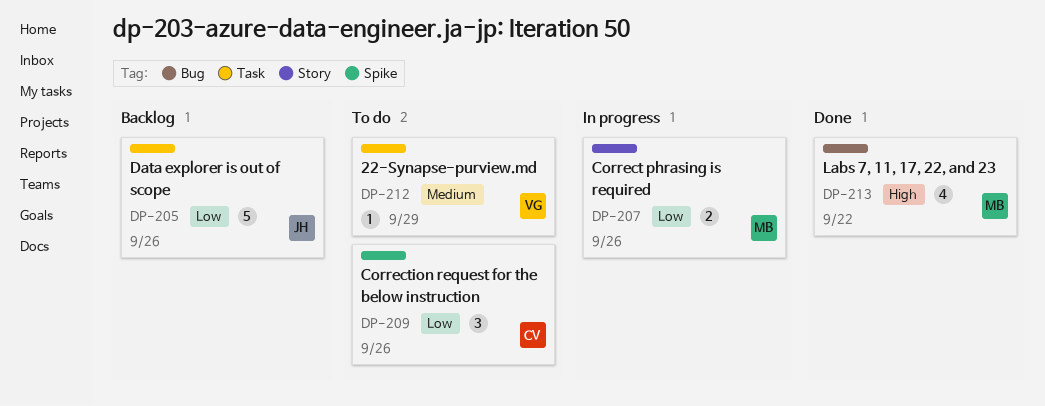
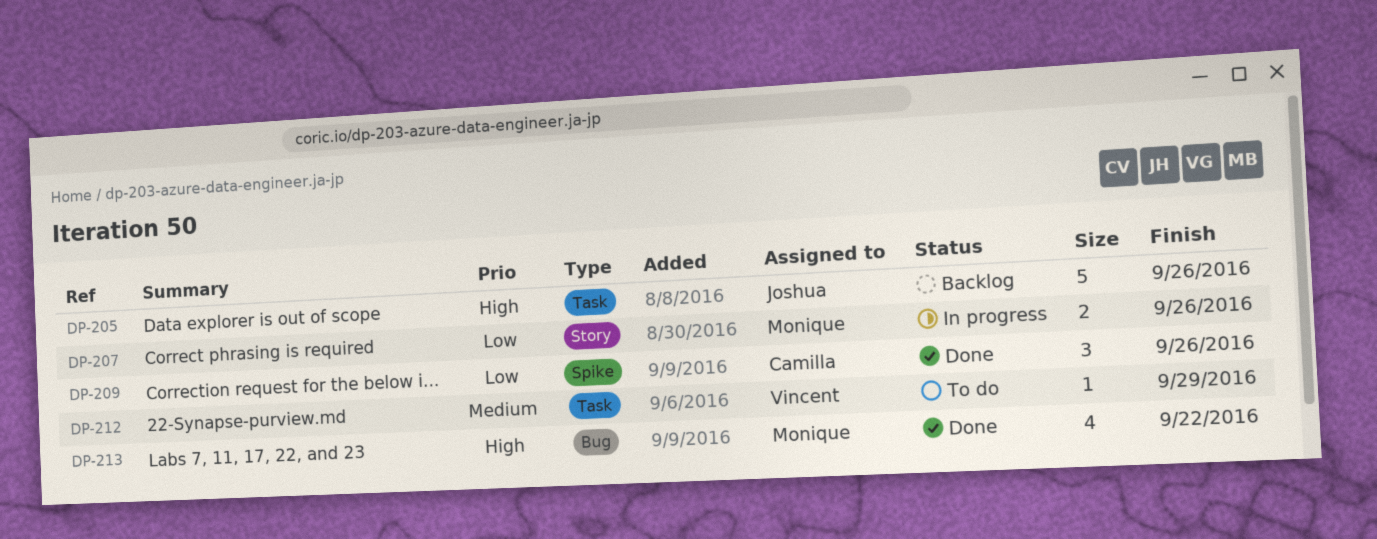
DP-205, priority: Low -> High
DP-209, status: To do -> Done

